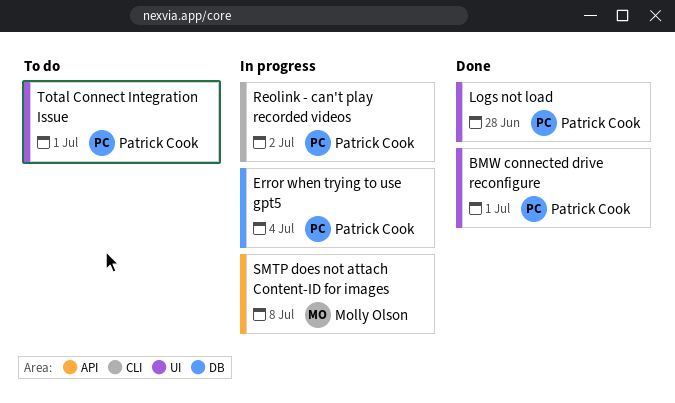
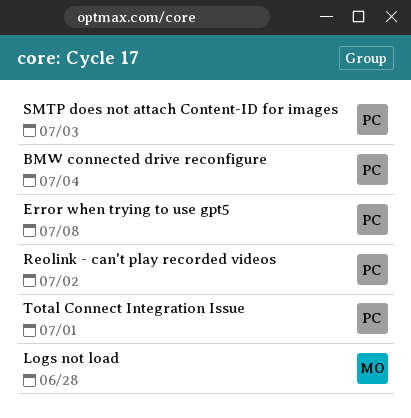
BMW connected drive reconfigure, due: Jul 1 -> Jul 4
Error when trying to use gpt5, due: Jul 4 -> Jul 8
Logs not load, owner: Patrick Cook -> Molly Olson
SMTP does not attach Content-ID for images, owner: Molly Olson -> Patrick Cook
SMTP does not attach Content-ID for images, due: Jul 8 -> Jul 3

